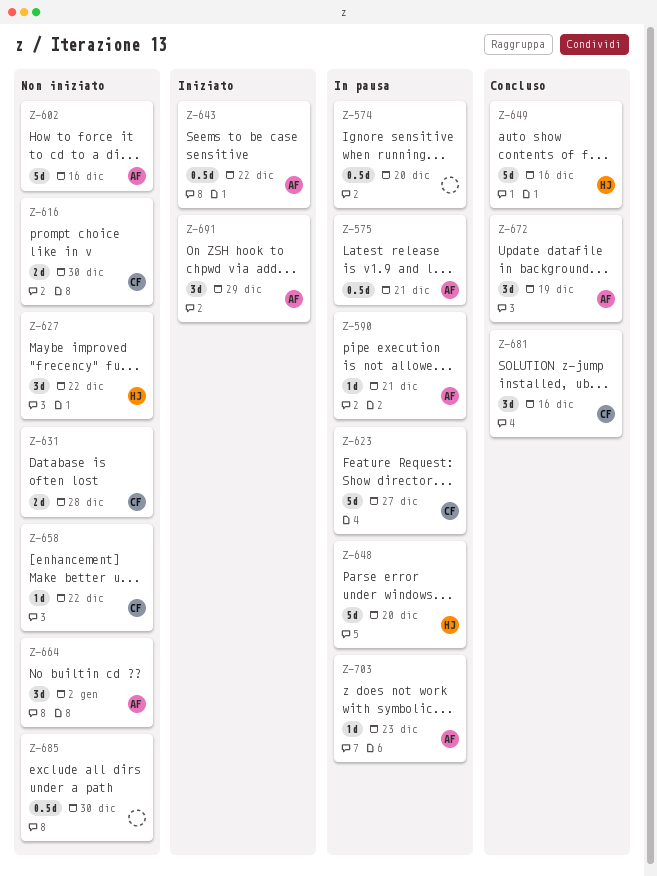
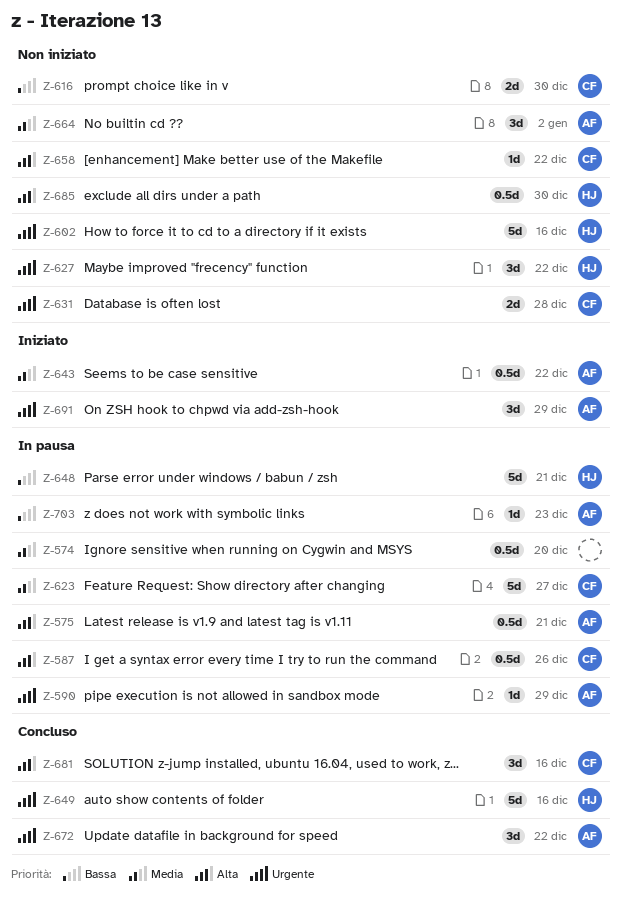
Z-587: none -> present
Z-590, due: Dec 21 -> Dec 29
Z-602, owner: AF -> HJ
Z-648, due: Dec 20 -> Dec 21
Z-672, due: Dec 19 -> Dec 22
Z-685, owner: none -> HJ

